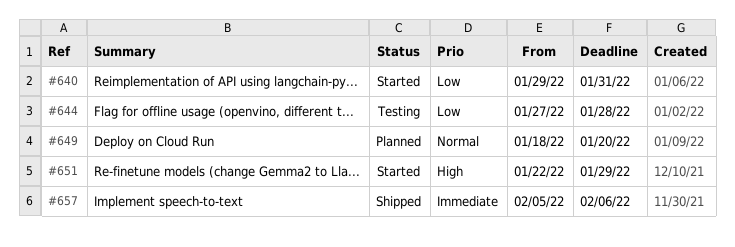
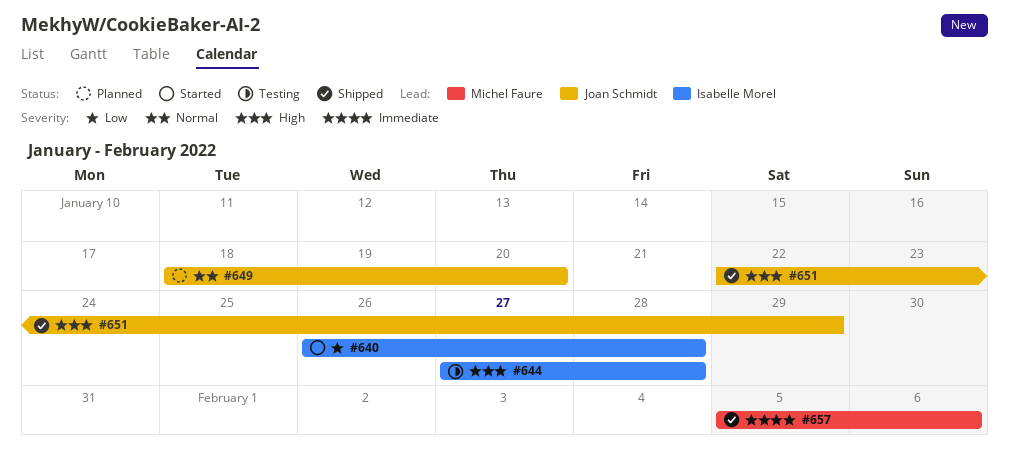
#640, start: Jan 29 -> Jan 26
#640, due: Jan 31 -> Jan 28
#644, priority: Low -> High
#651, status: Started -> Shipped

